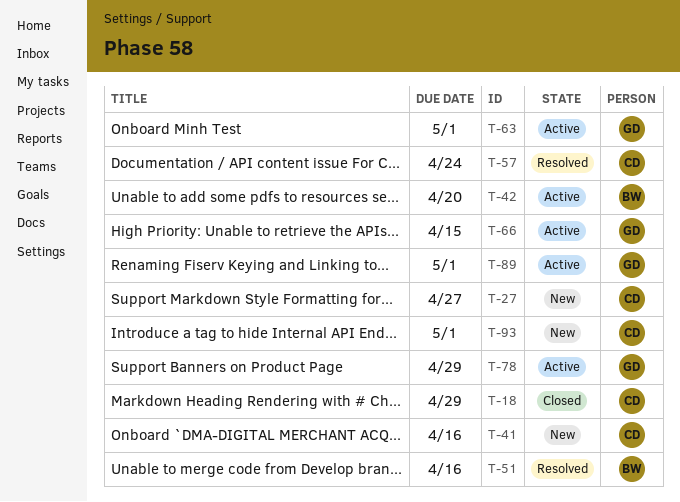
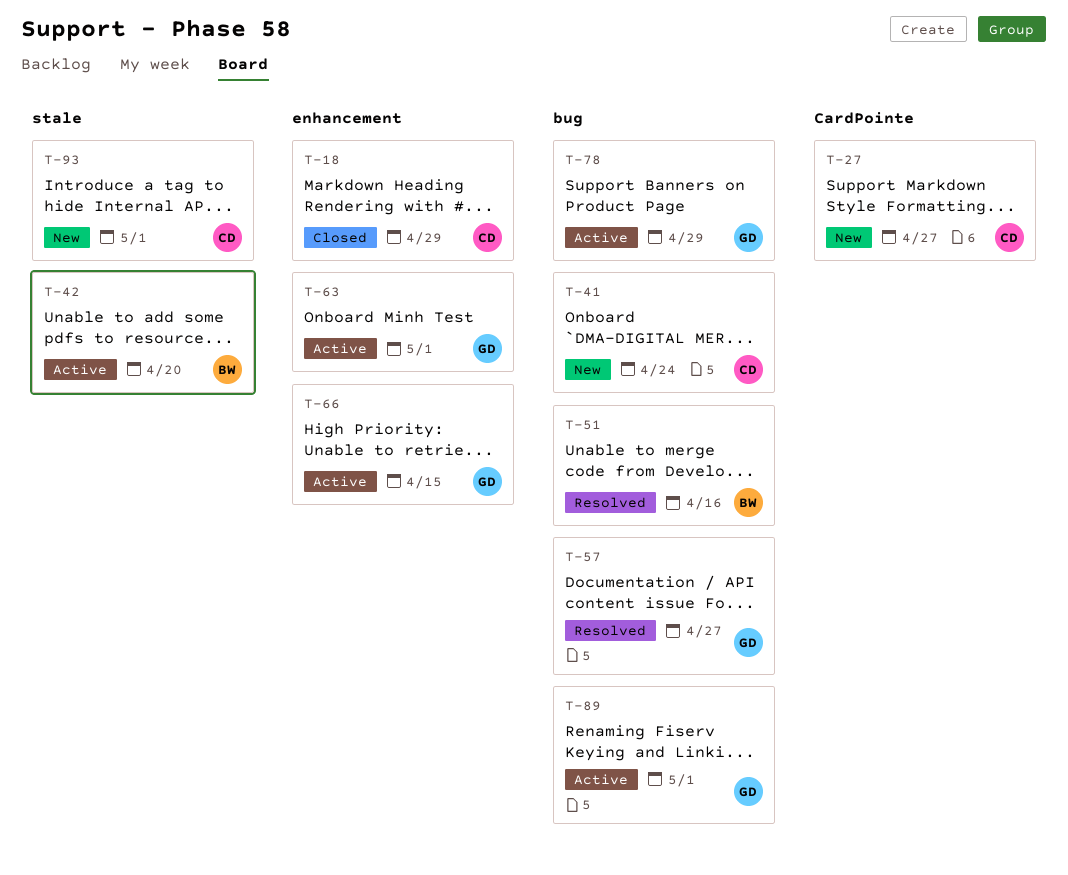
T-41, due: Apr 16 -> Apr 24
T-57, owner: CD -> GD
T-57, due: Apr 24 -> Apr 27

